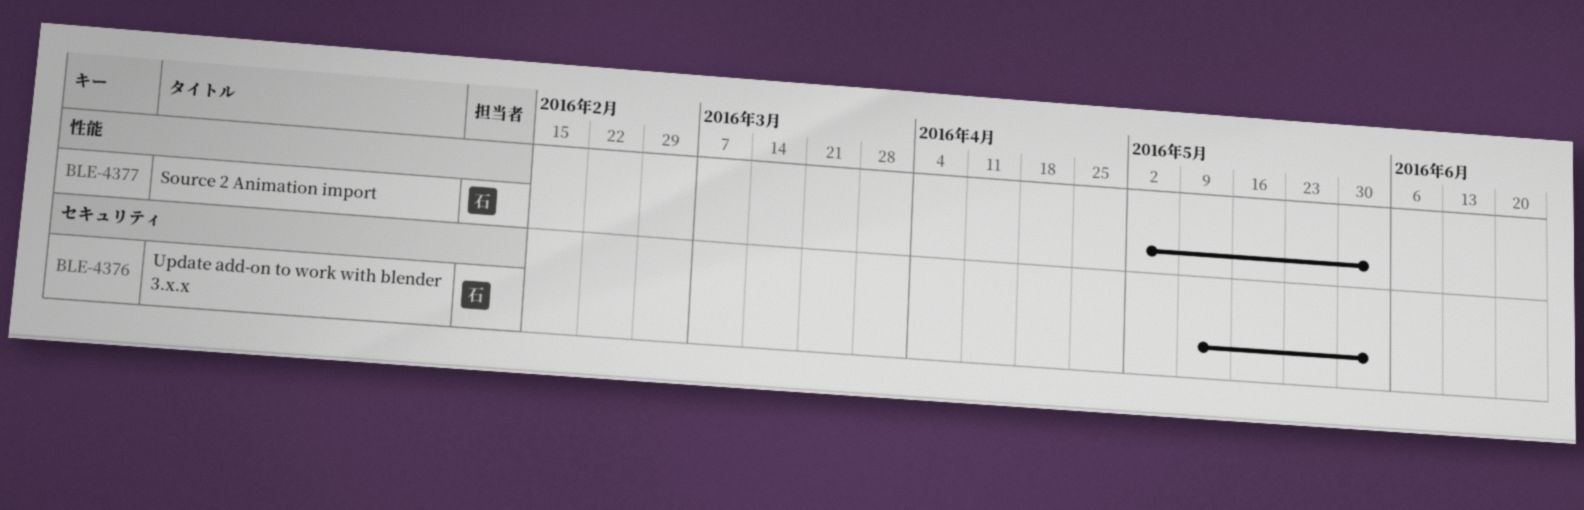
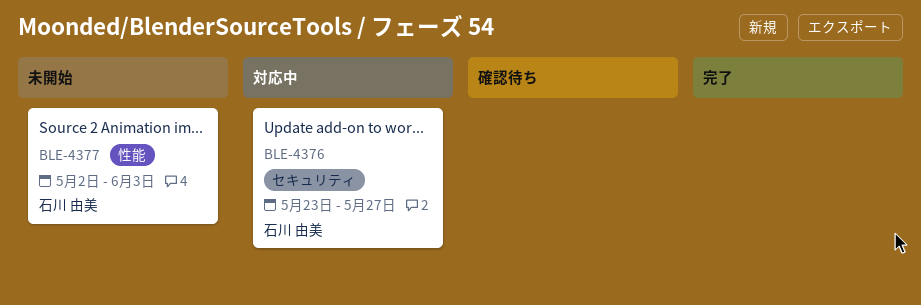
BLE-4376, start: May 9 -> May 23
BLE-4376, due: Jun 3 -> May 27

